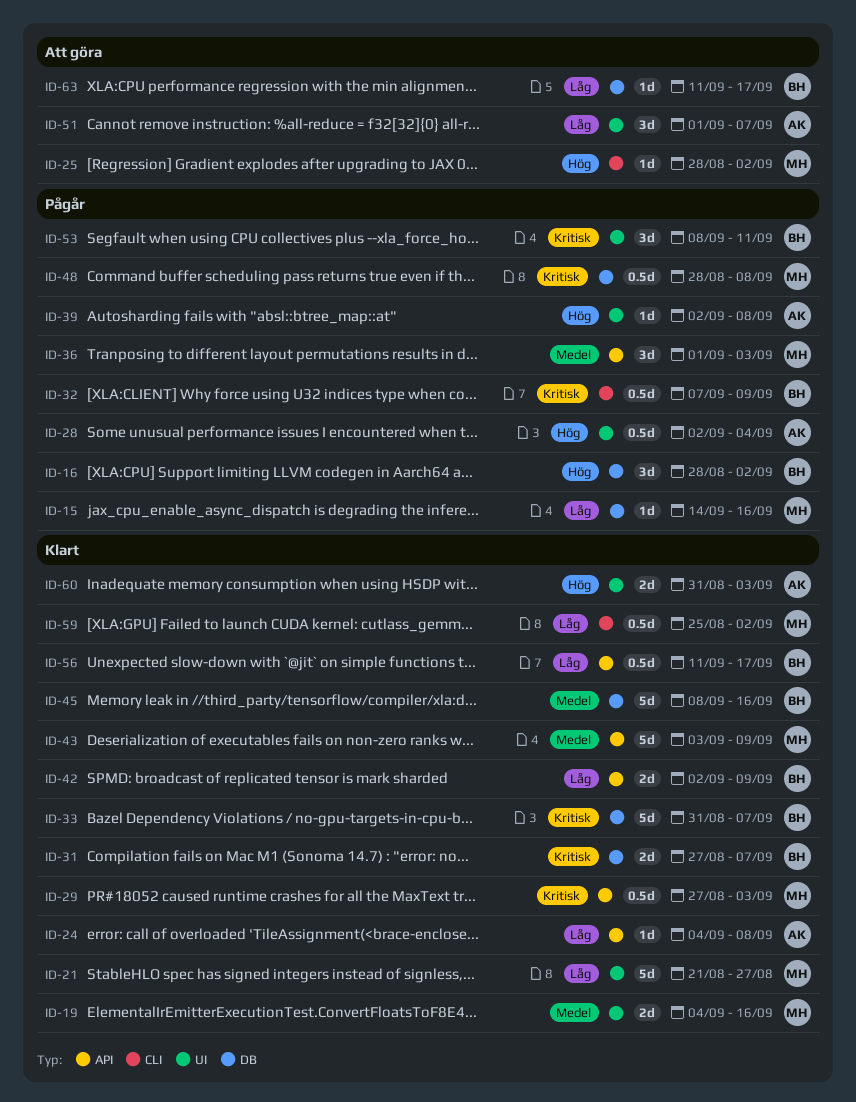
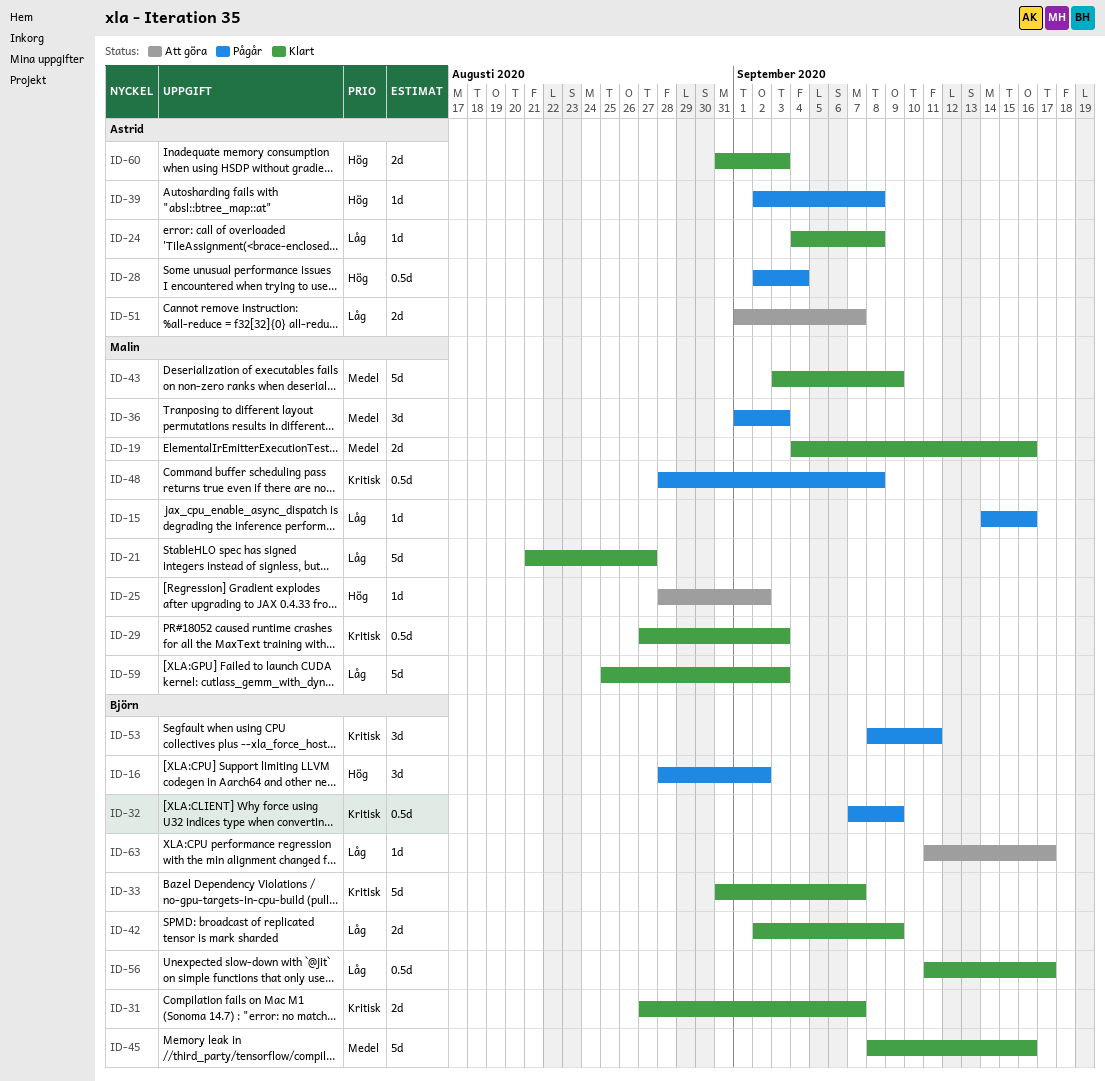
ID-51, estimate: 3d -> 2d
ID-59, estimate: 0.5d -> 5d
ID-59, due: Sep 2 -> Sep 3

